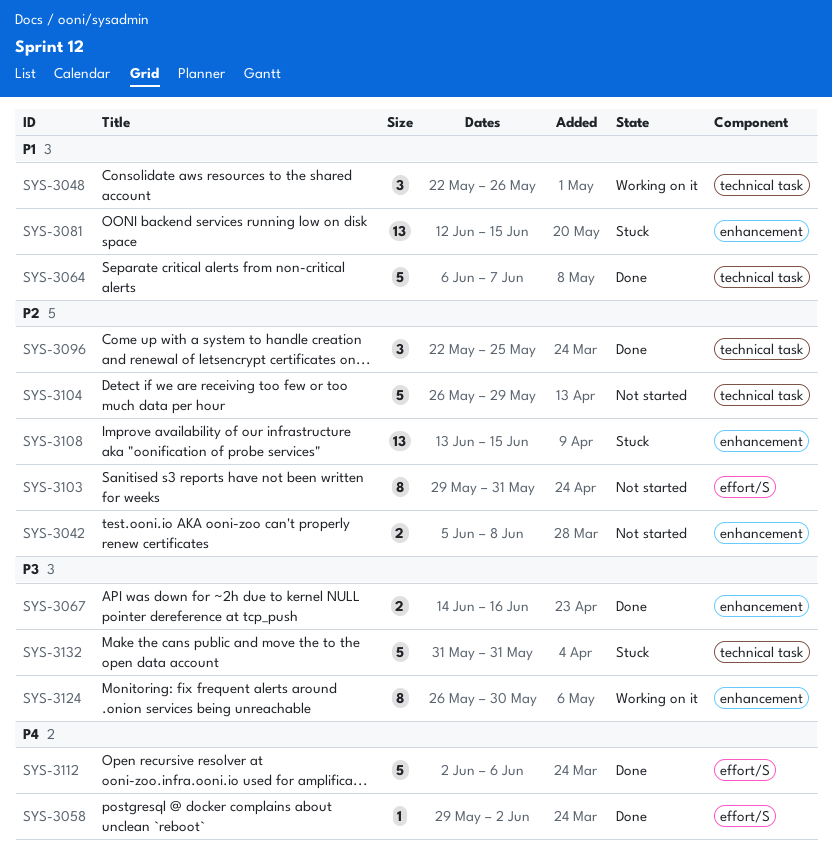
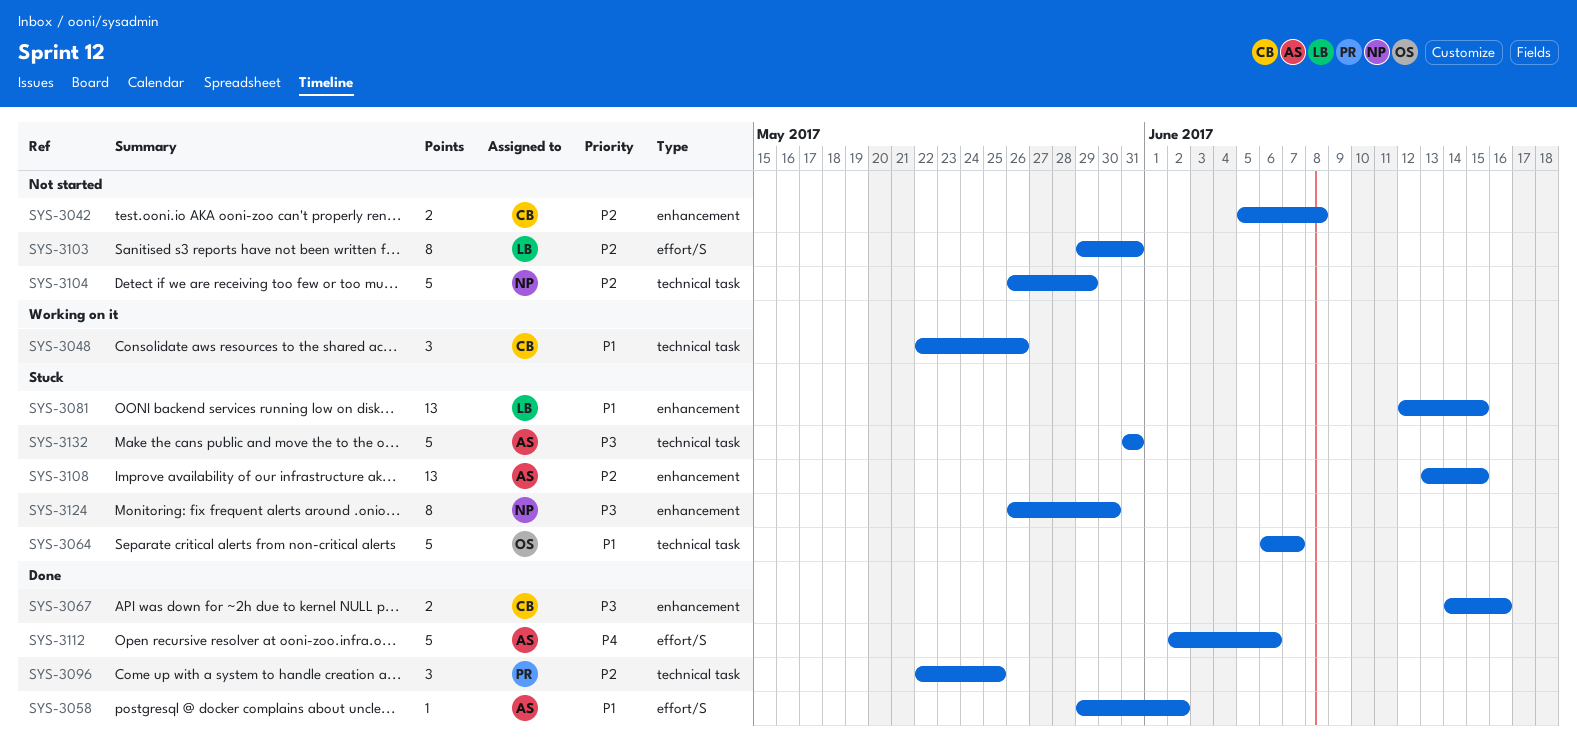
SYS-3058, priority: P4 -> P1
SYS-3064, status: Done -> Stuck
SYS-3124, status: Working on it -> Stuck

